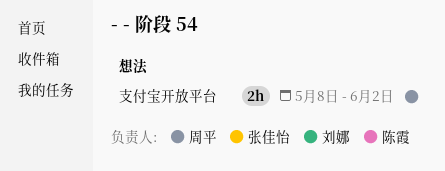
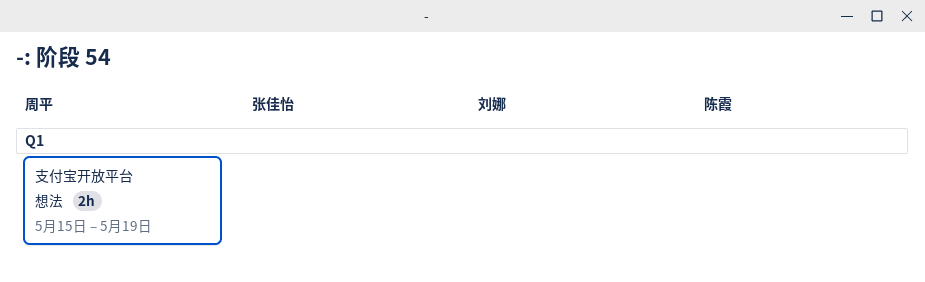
支付宝开放平台, start: May 8 -> May 15
支付宝开放平台, due: Jun 2 -> May 19

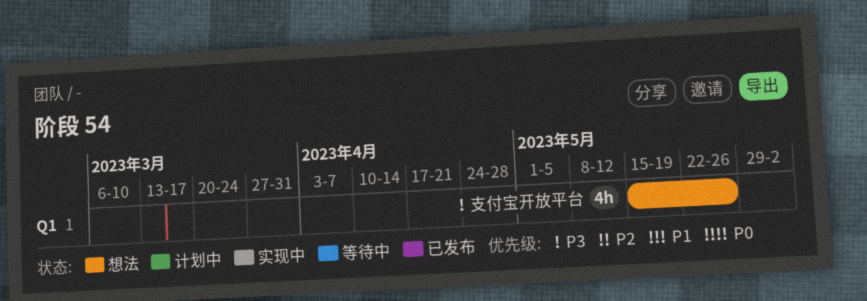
支付宝开放平台, estimate: 2h -> 4h
支付宝开放平台, due: May 19 -> May 26

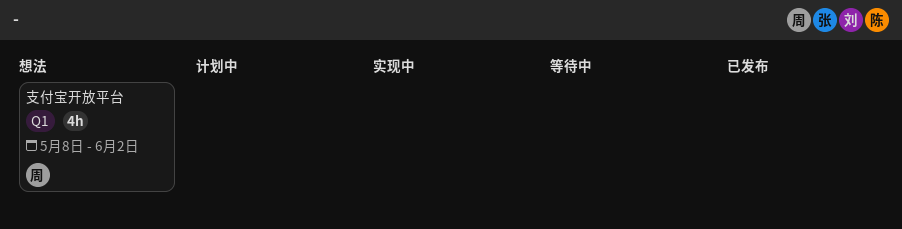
支付宝开放平台, start: May 15 -> May 8
支付宝开放平台, due: May 26 -> Jun 2

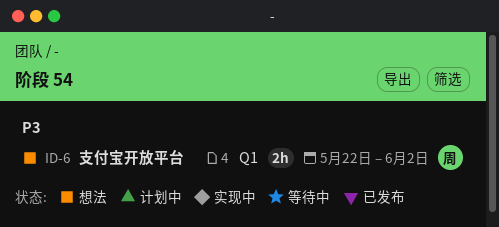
支付宝开放平台, estimate: 4h -> 2h
支付宝开放平台, start: May 8 -> May 22

